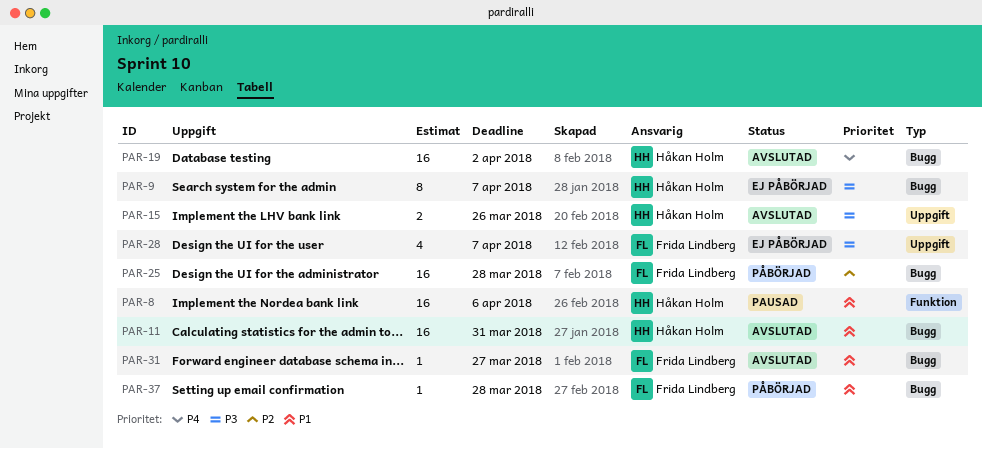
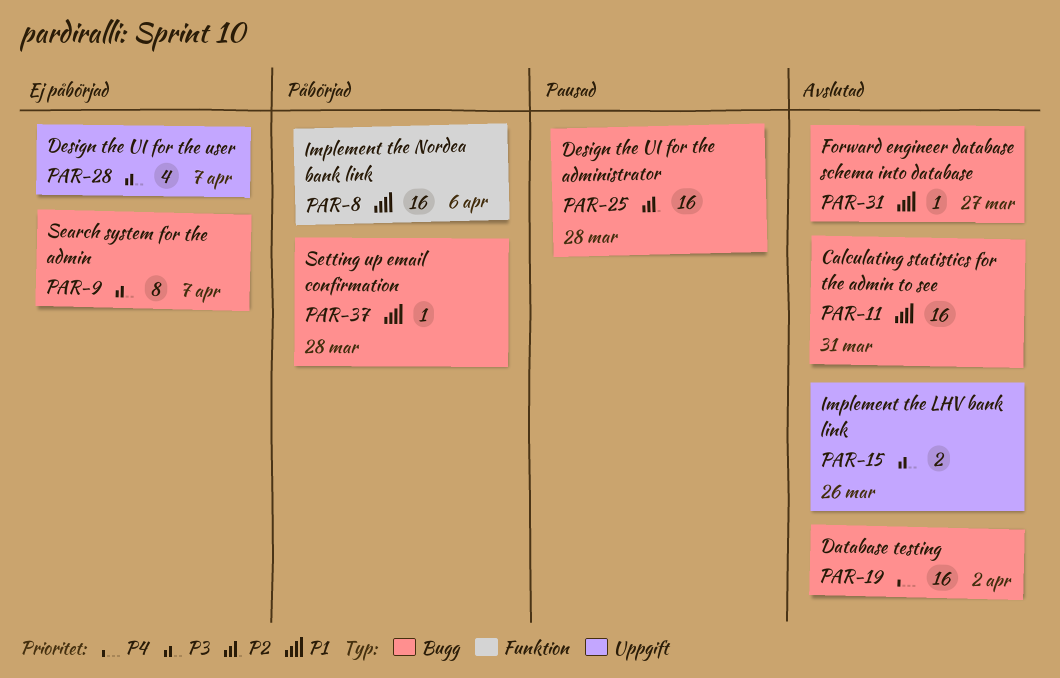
PAR-8, status: Pausad -> Påbörjad
PAR-25, status: Påbörjad -> Pausad

